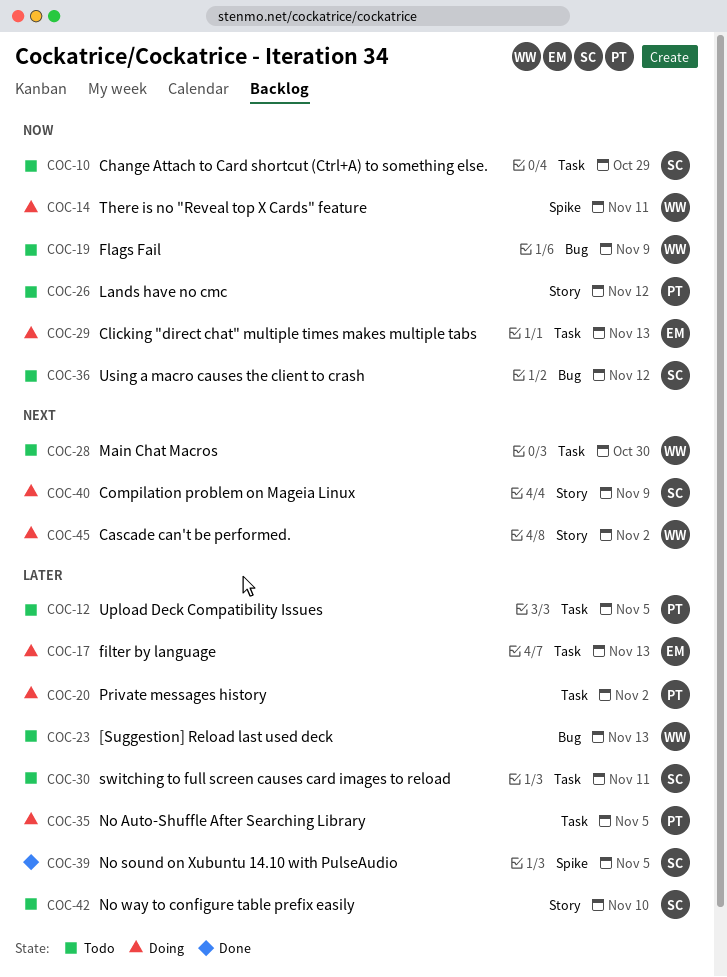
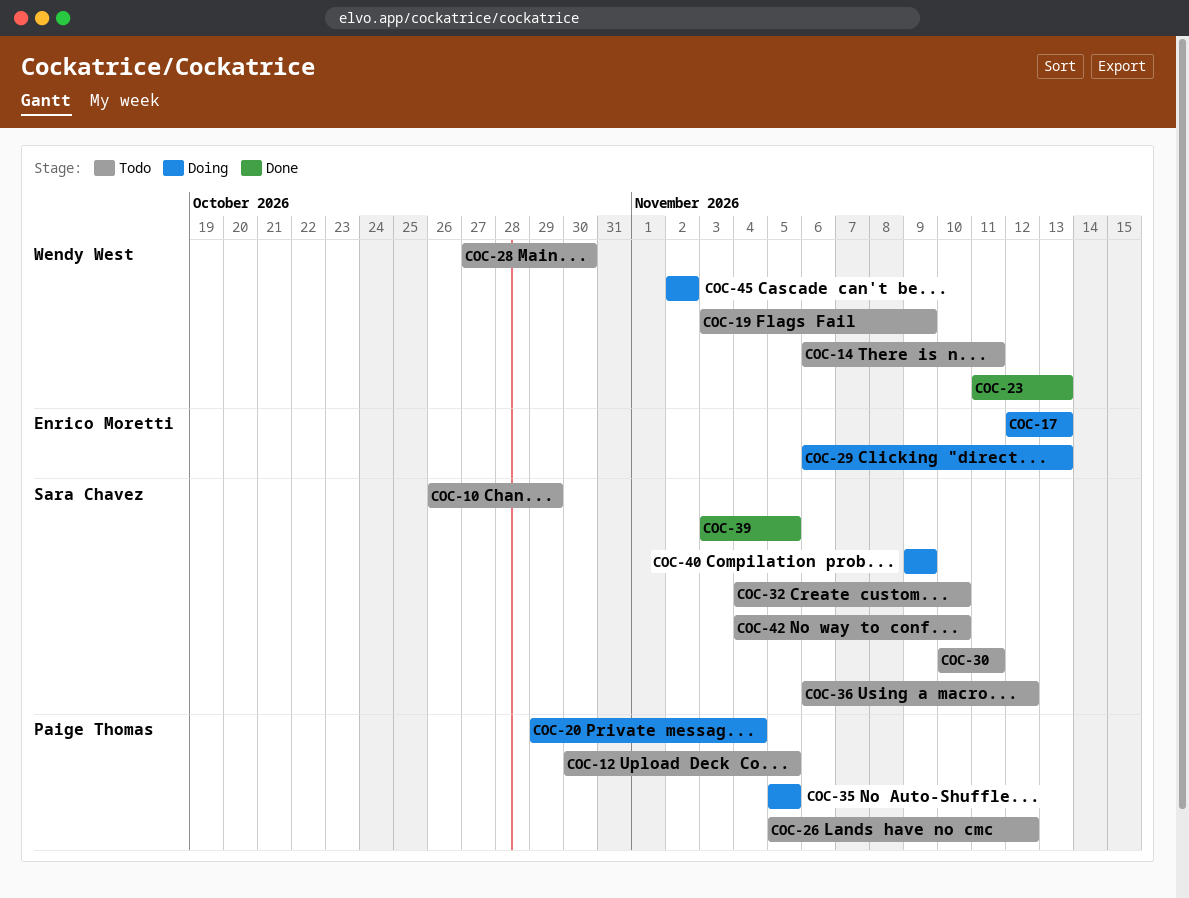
COC-14, status: Doing -> Todo
COC-20, due: Nov 2 -> Nov 4
COC-23, status: Todo -> Done
COC-32: none -> present

